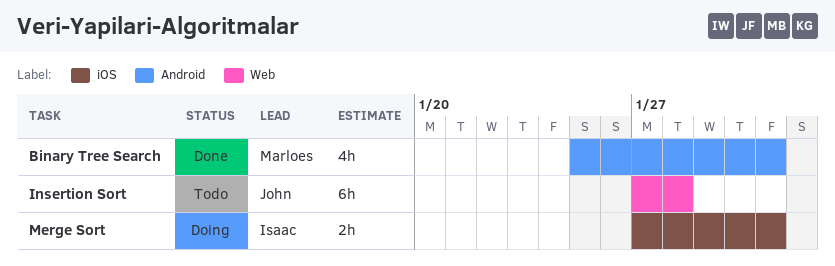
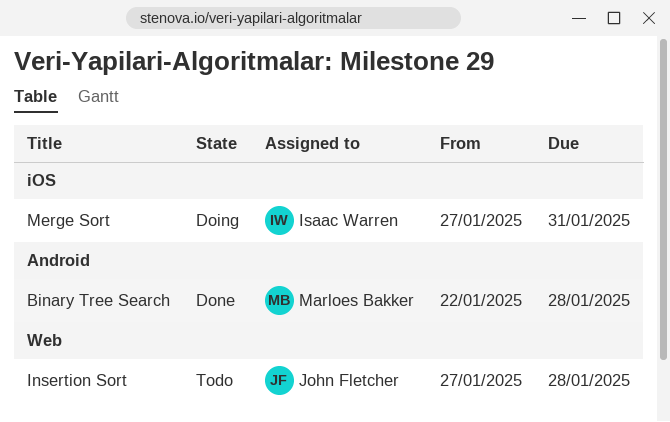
Binary Tree Search, start: Jan 25 -> Jan 22
Binary Tree Search, due: Jan 31 -> Jan 28

